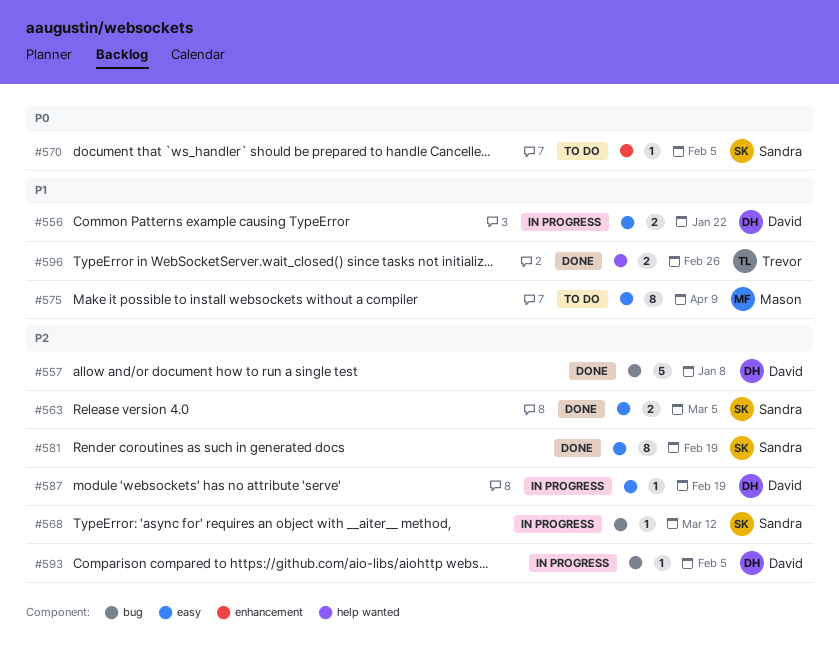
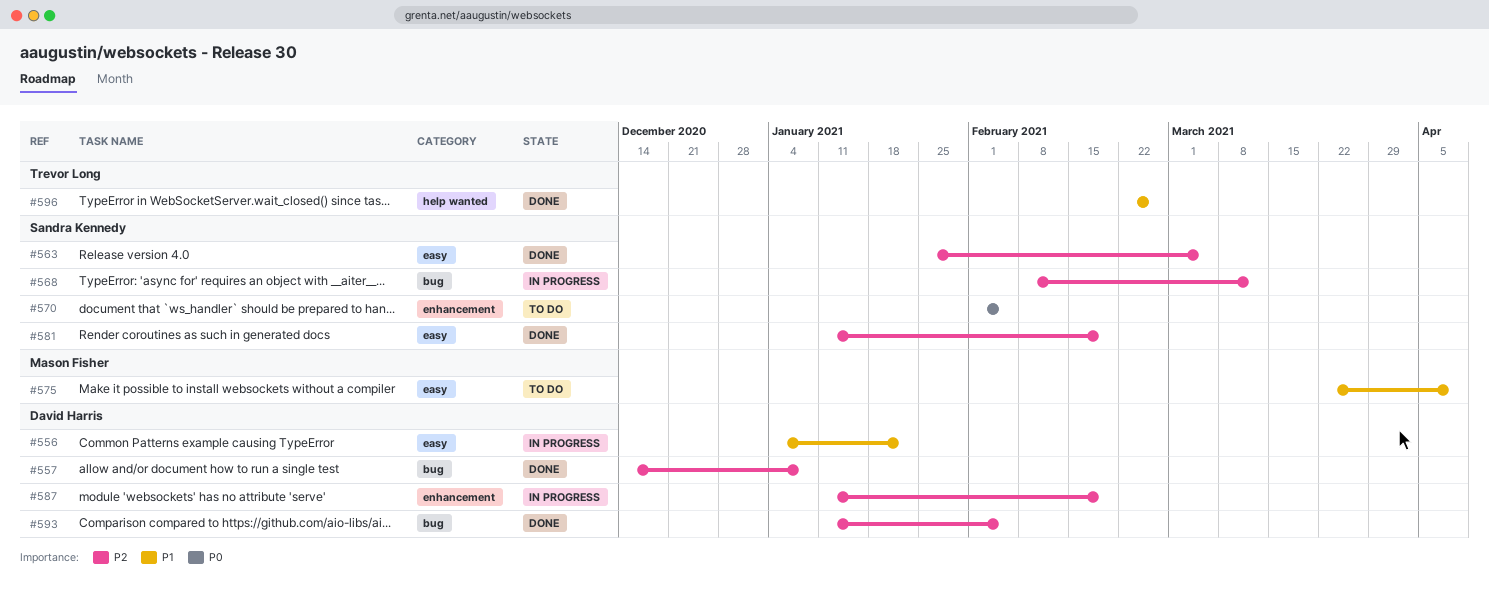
#587, label: easy -> enhancement
#593, status: In progress -> Done

